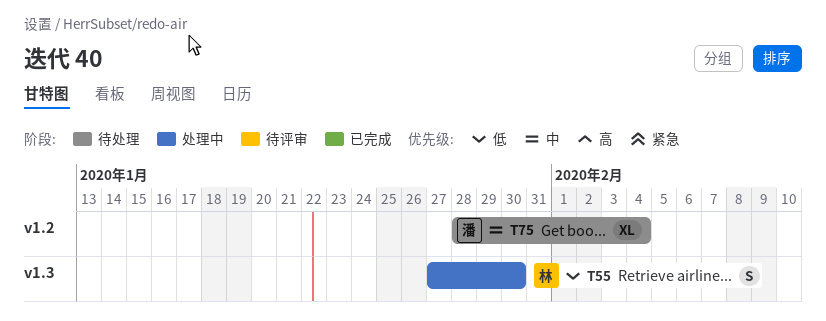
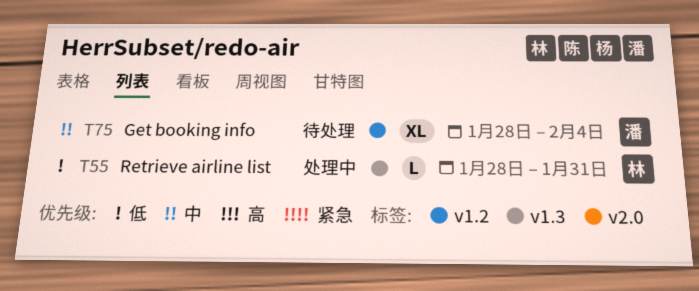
T55, estimate: S -> L
T55, start: Jan 27 -> Jan 28
T55, due: Jan 30 -> Jan 31

